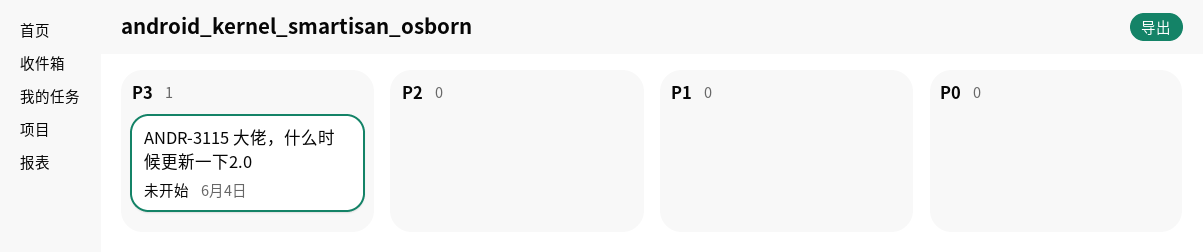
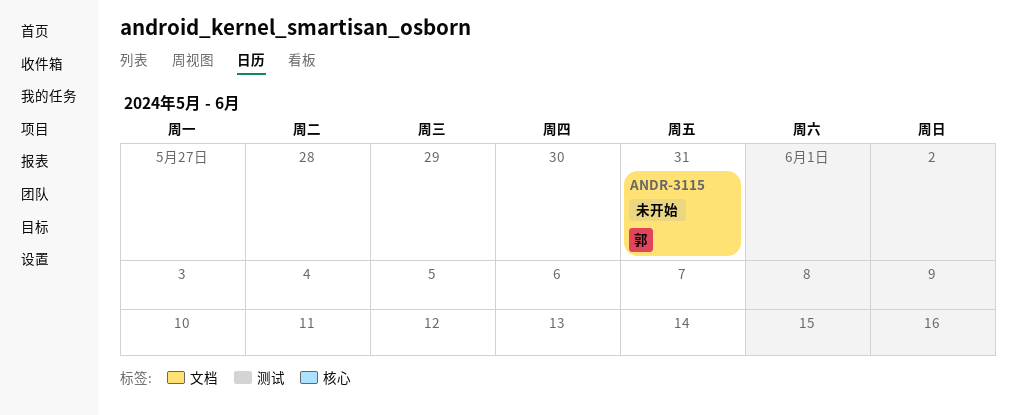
ANDR-3115, due: Jun 4 -> May 31

